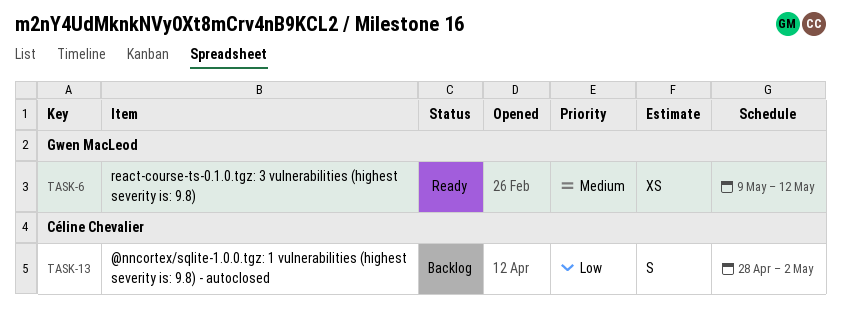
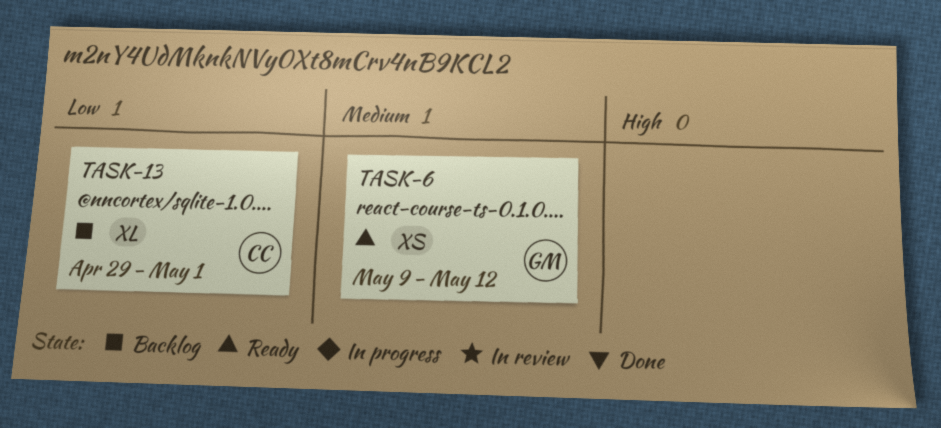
TASK-13, estimate: S -> XL
TASK-13, start: Apr 28 -> Apr 29
TASK-13, due: May 2 -> May 1

